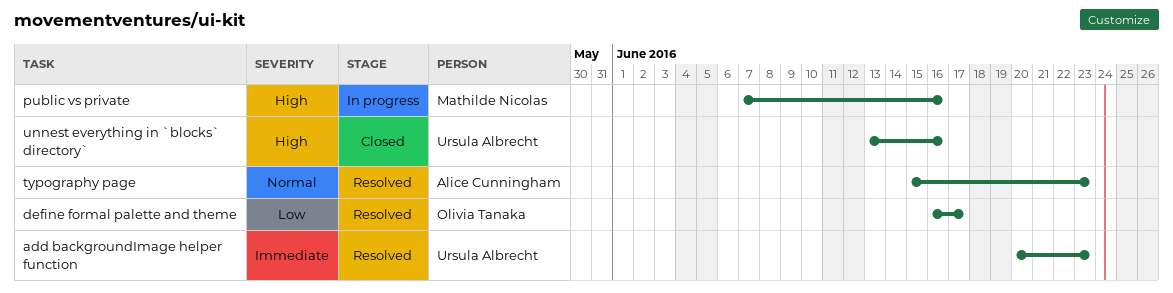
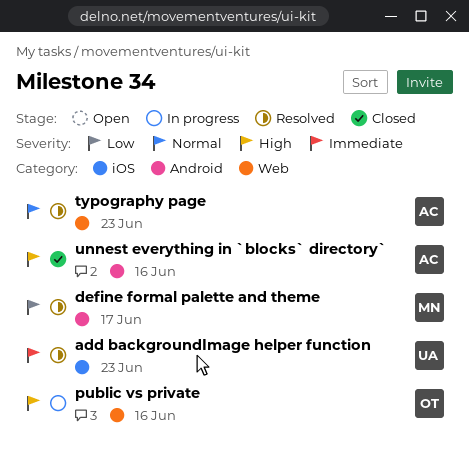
define formal palette and theme, owner: Olivia Tanaka -> Mathilde Nicolas
public vs private, owner: Mathilde Nicolas -> Olivia Tanaka
unnest everything in `blocks` directory`, owner: Ursula Albrecht -> Alice Cunningham

